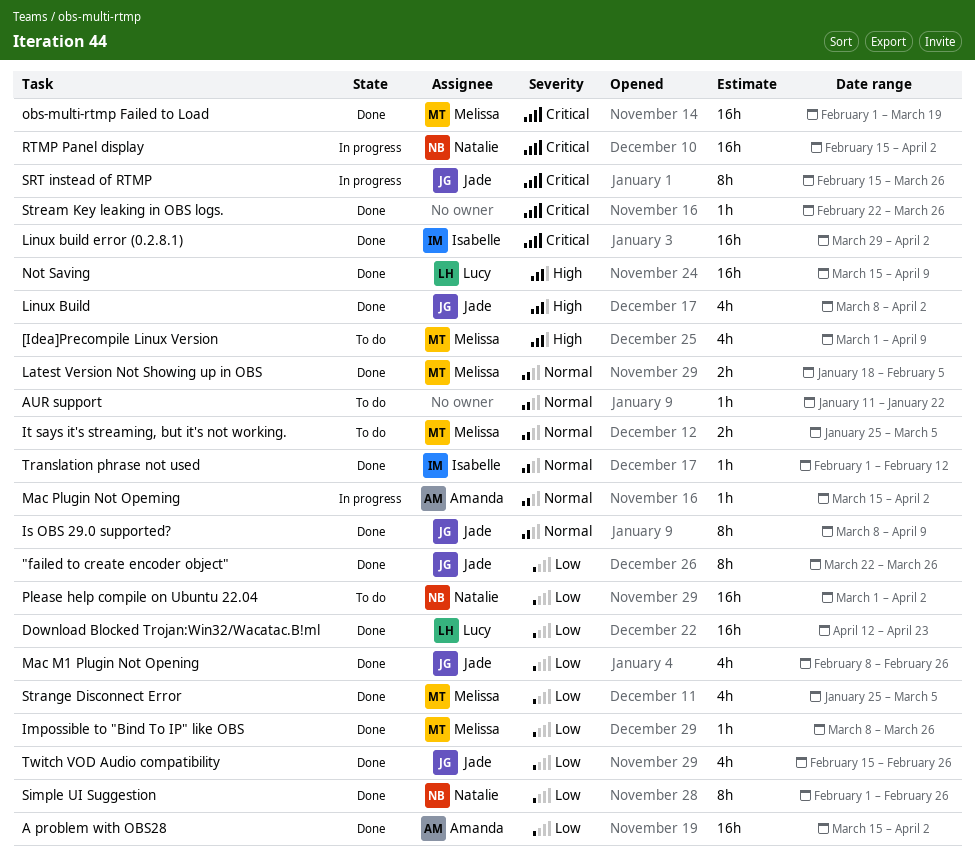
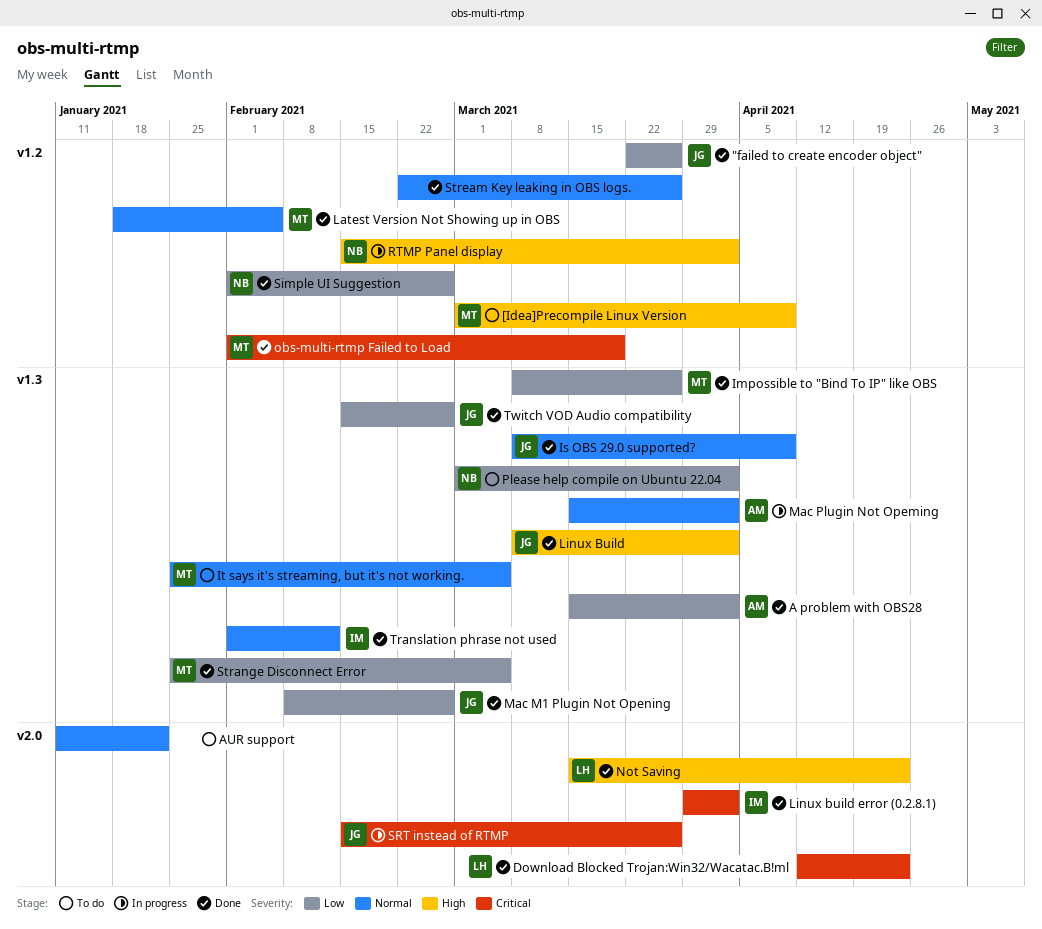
Download Blocked Trojan:Win32/Wacatac.B!ml, priority: Low -> Critical
Not Saving, due: Apr 9 -> Apr 23
RTMP Panel display, priority: Critical -> High
Stream Key leaking in OBS logs., priority: Critical -> Normal

